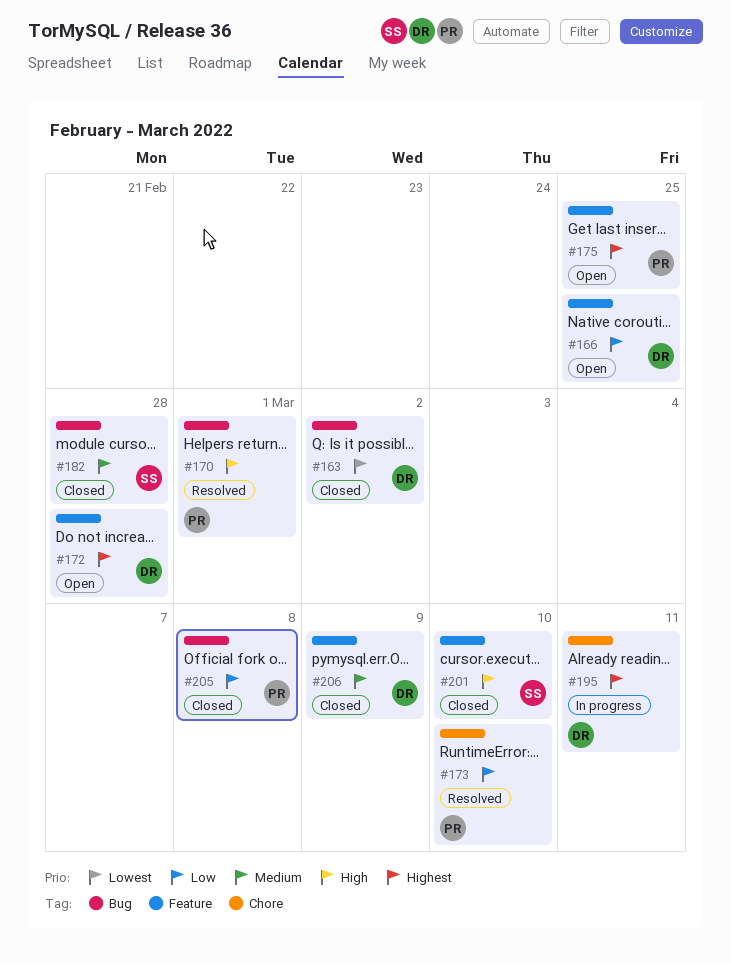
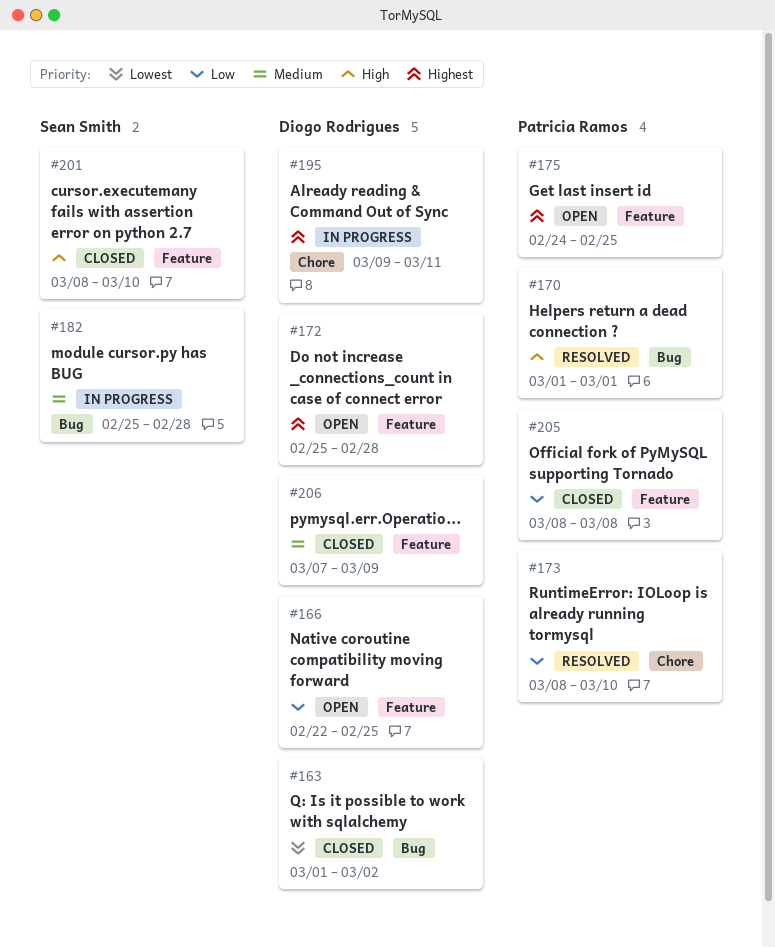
#182, status: Closed -> In progress
#205, label: Bug -> Feature

